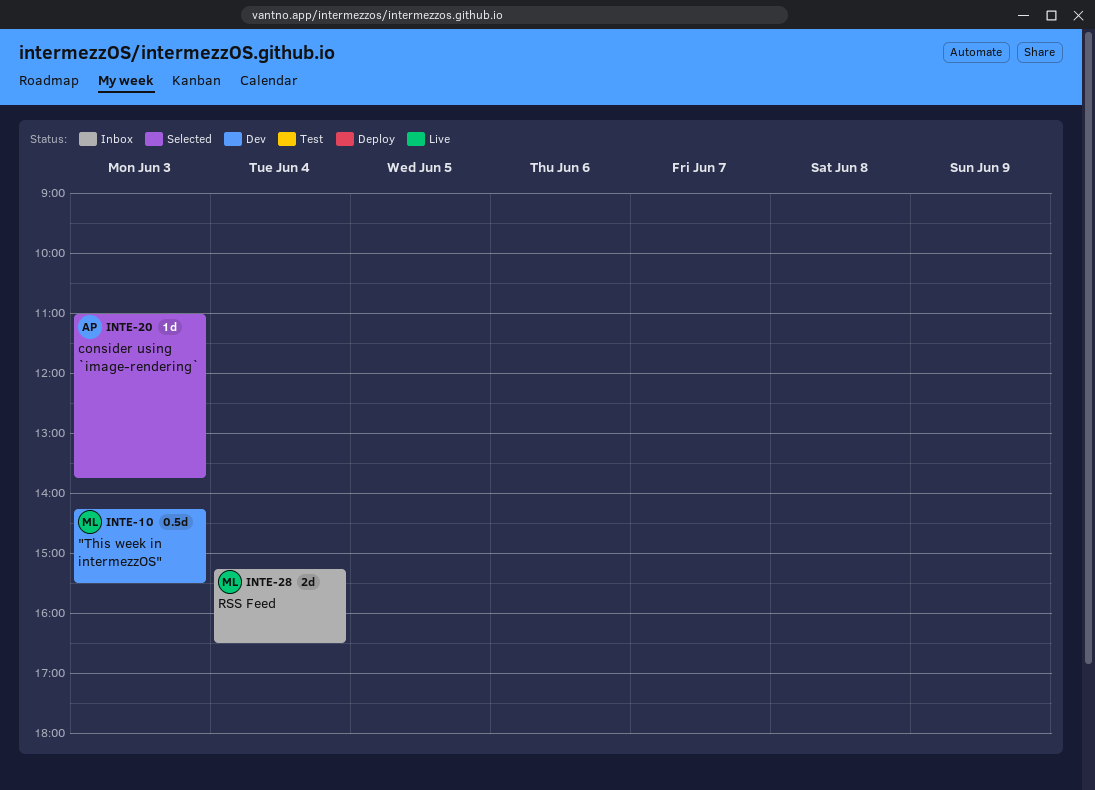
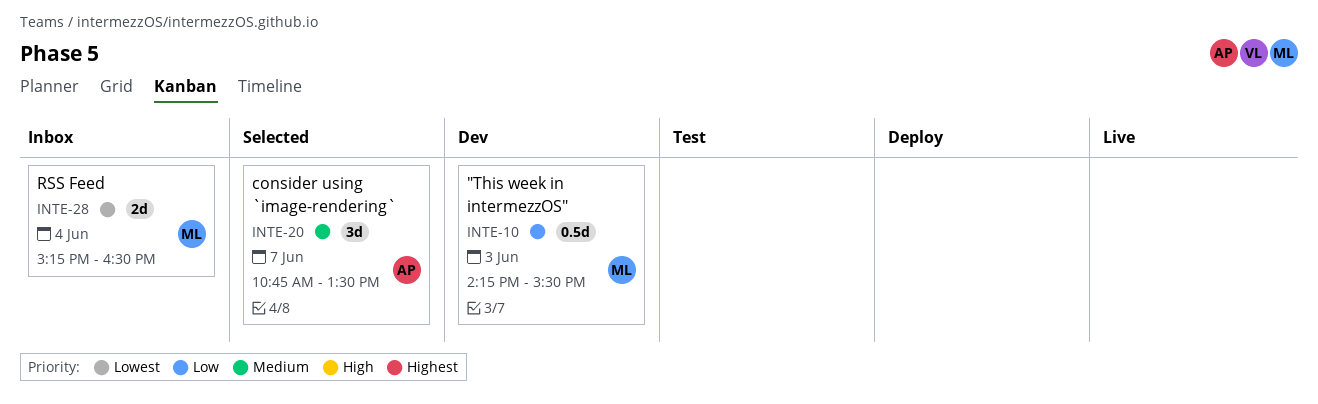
INTE-20, estimate: 1d -> 3d
INTE-20, day: Jun 3 -> Jun 7
INTE-20, begins: 11:00 -> 10:45
INTE-20, ends: 13:45 -> 13:30

